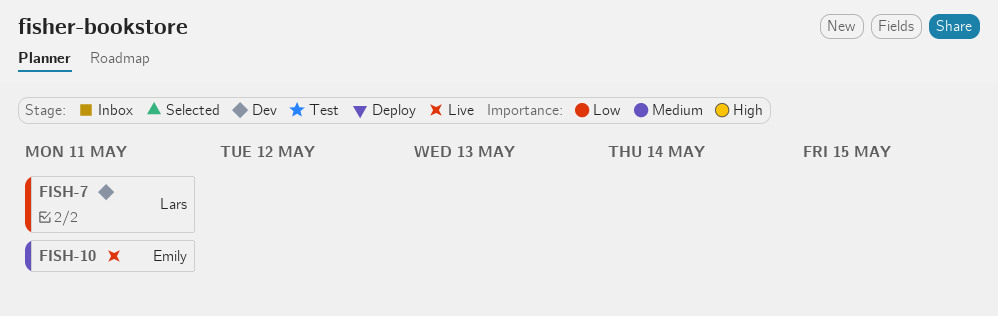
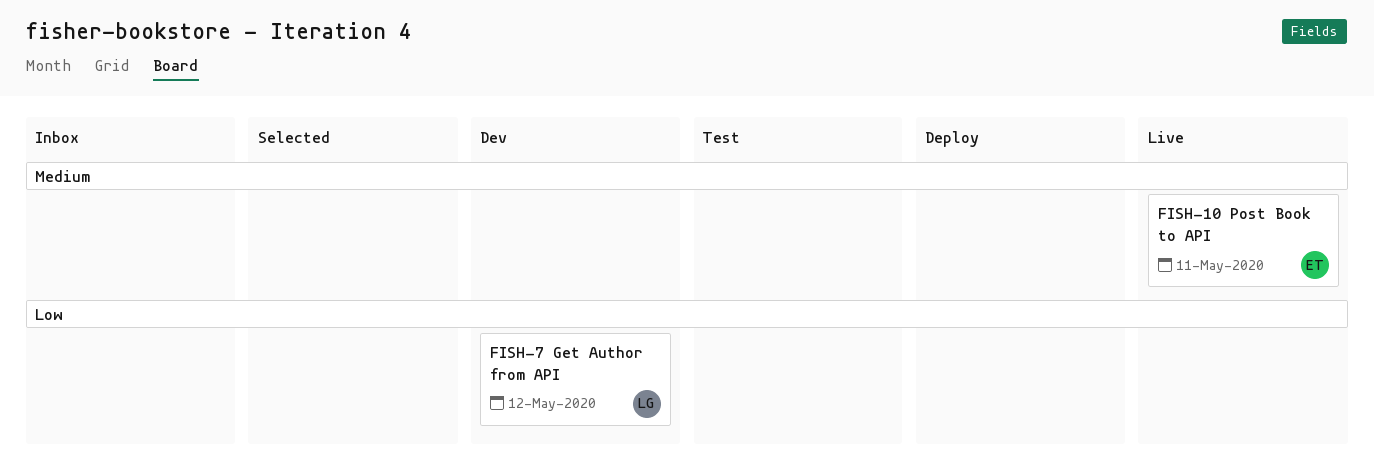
FISH-7, due: May 11 -> May 12

